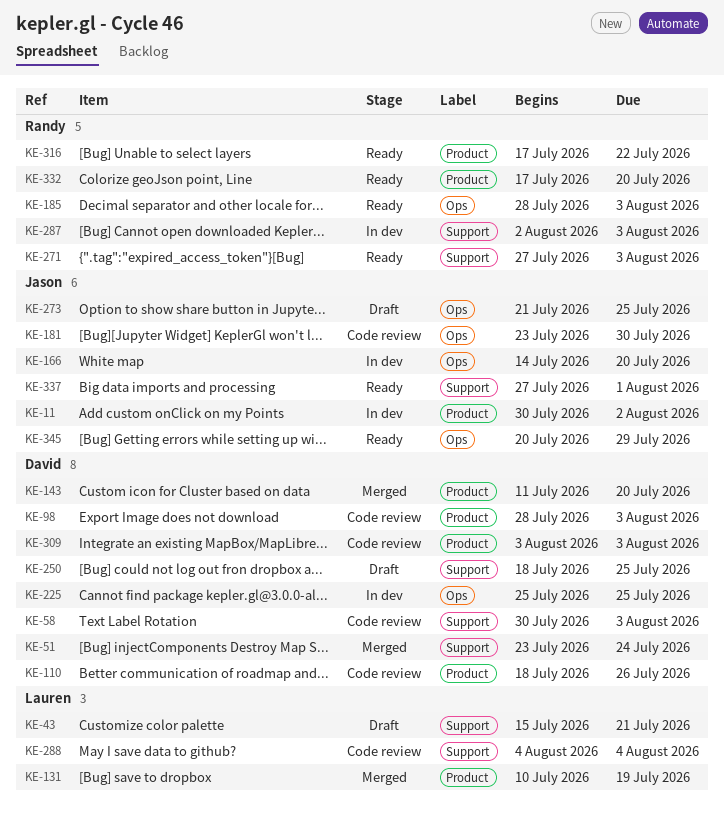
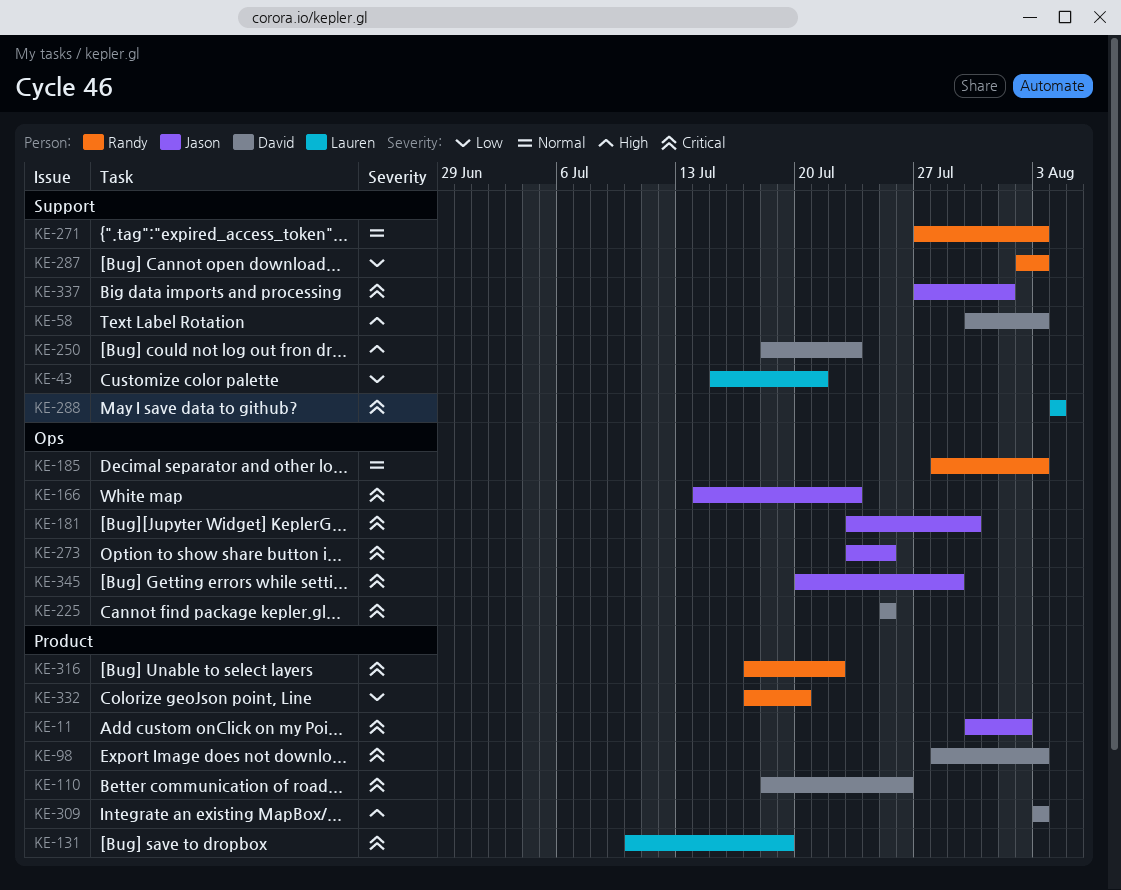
KE-51: present -> none
KE-143: present -> none
KE-166, due: Jul 20 -> Jul 23
KE-250, due: Jul 25 -> Jul 23
KE-273, start: Jul 21 -> Jul 23

